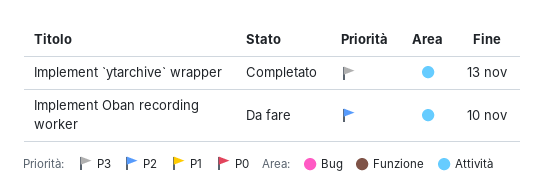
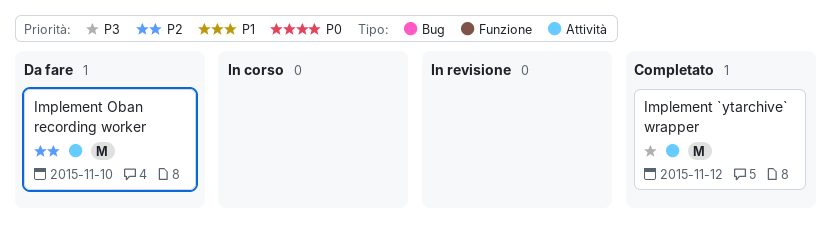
Implement `ytarchive` wrapper, due: Nov 13 -> Nov 12

